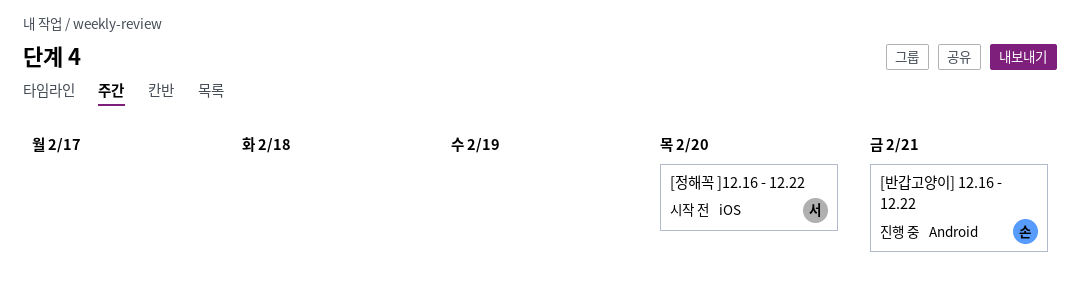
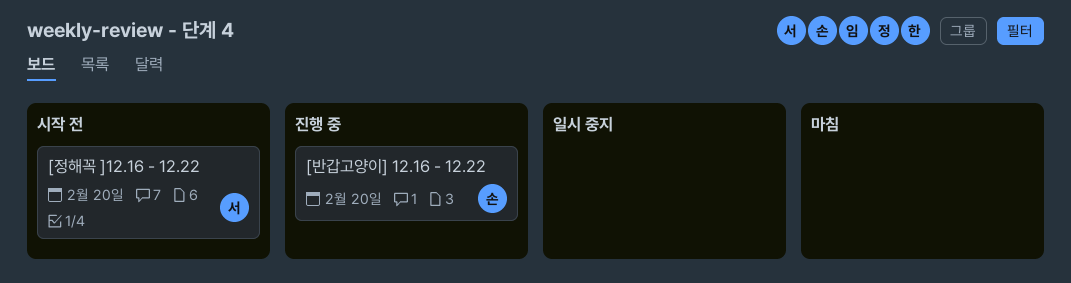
[반갑고양이] 12.16 - 12.22, due: Feb 21 -> Feb 20

